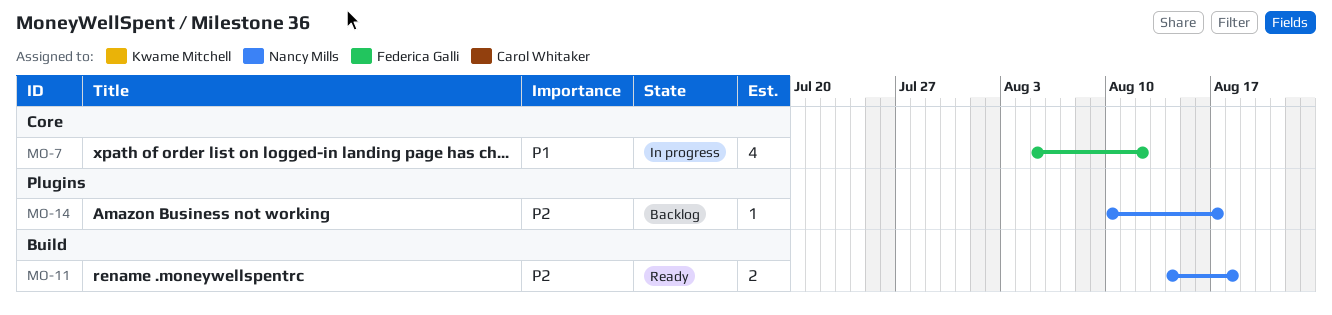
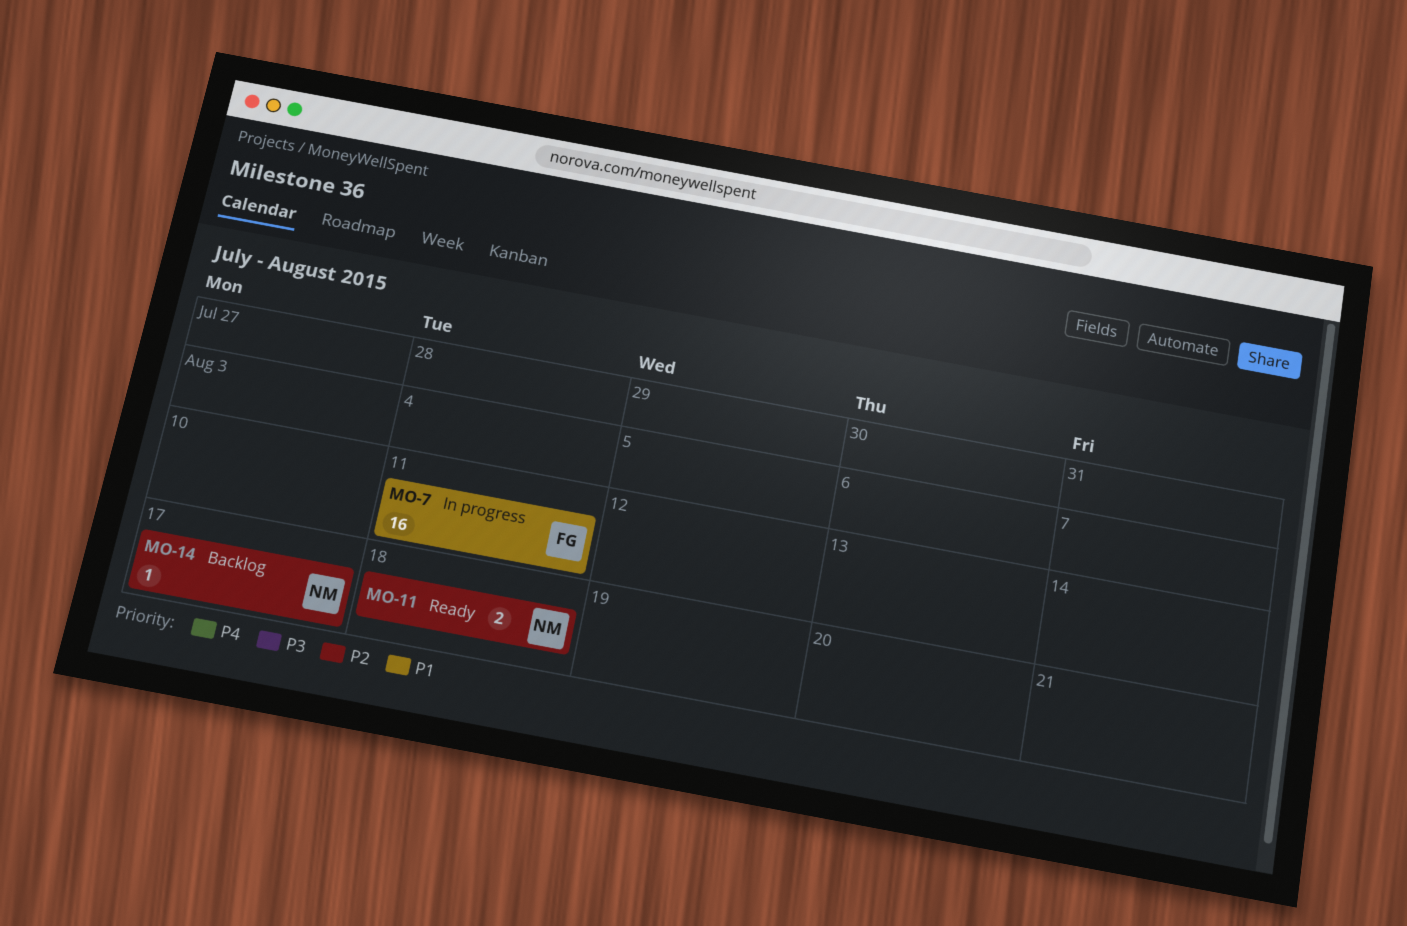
MO-7, estimate: 4 -> 16
MO-7, due: Aug 12 -> Aug 11

